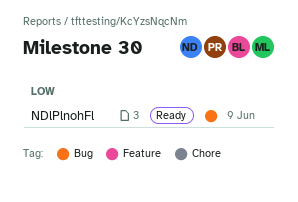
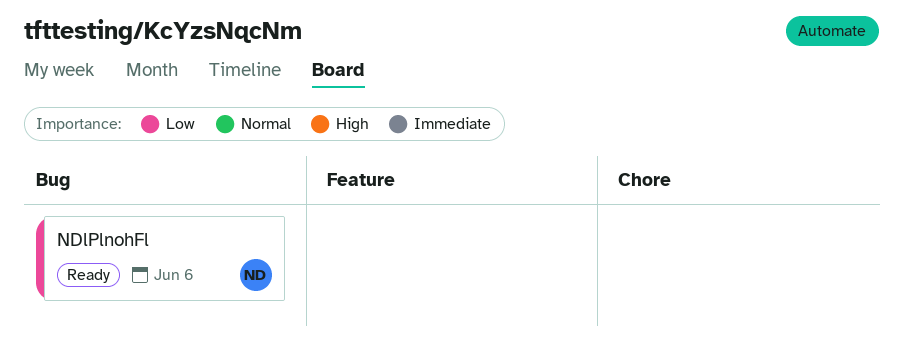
NDlPlnohFl, due: Jun 9 -> Jun 6

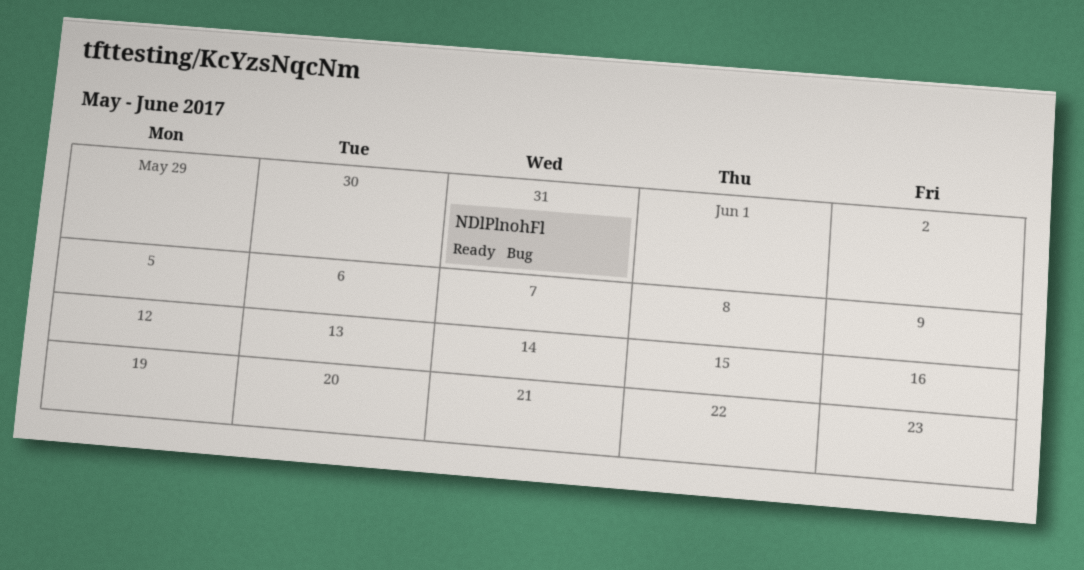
NDlPlnohFl, due: Jun 6 -> May 31

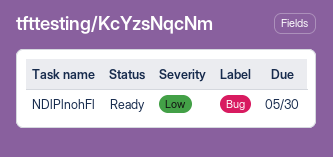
NDlPlnohFl, due: May 31 -> May 30

